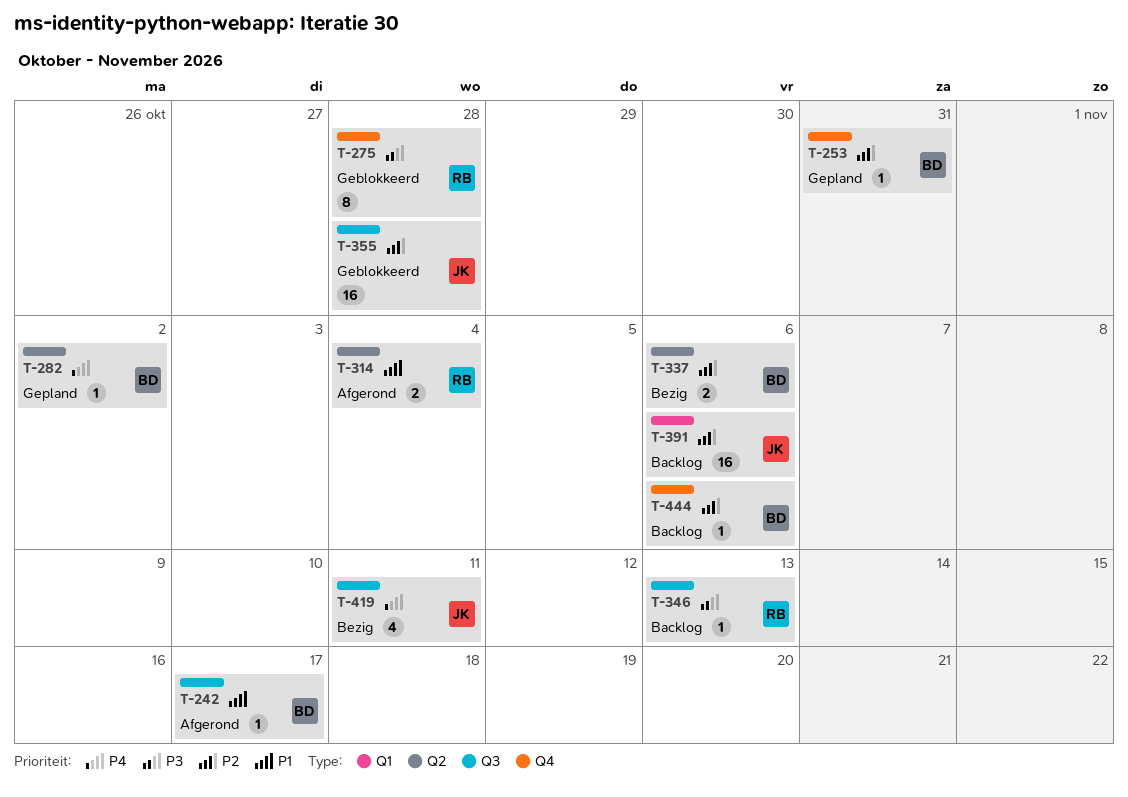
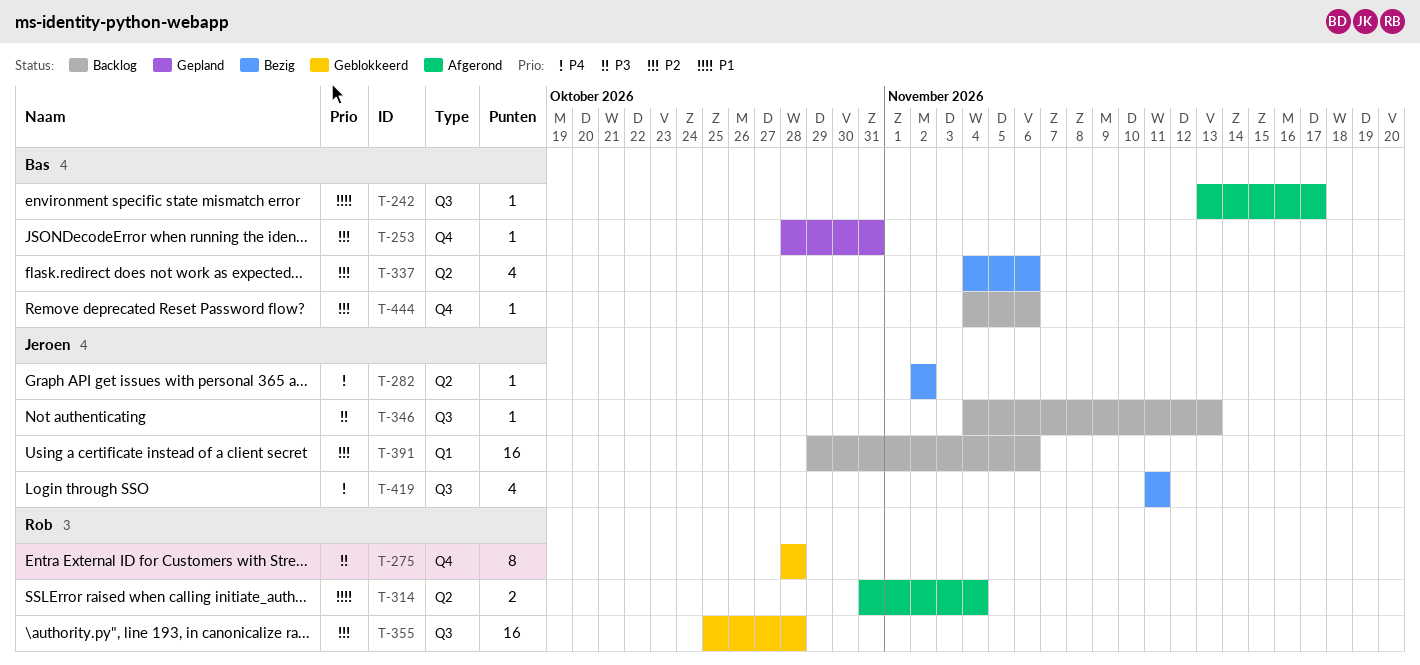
T-282, status: Gepland -> Bezig
T-282, owner: Bas -> Jeroen
T-337, estimate: 2 -> 4
T-346, owner: Rob -> Jeroen
T-355, owner: Jeroen -> Rob

